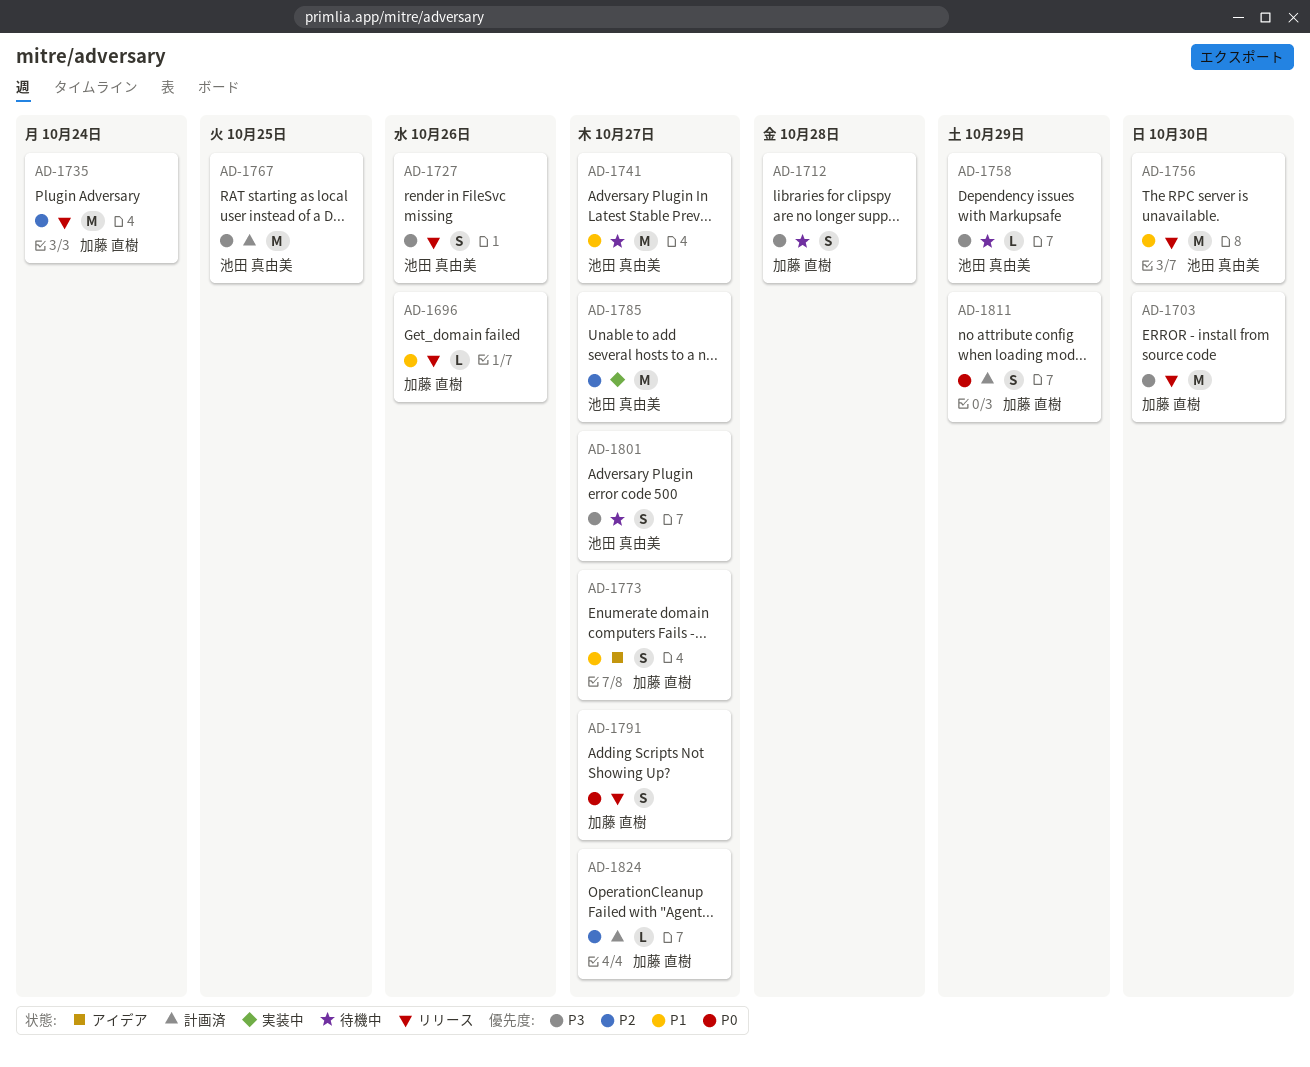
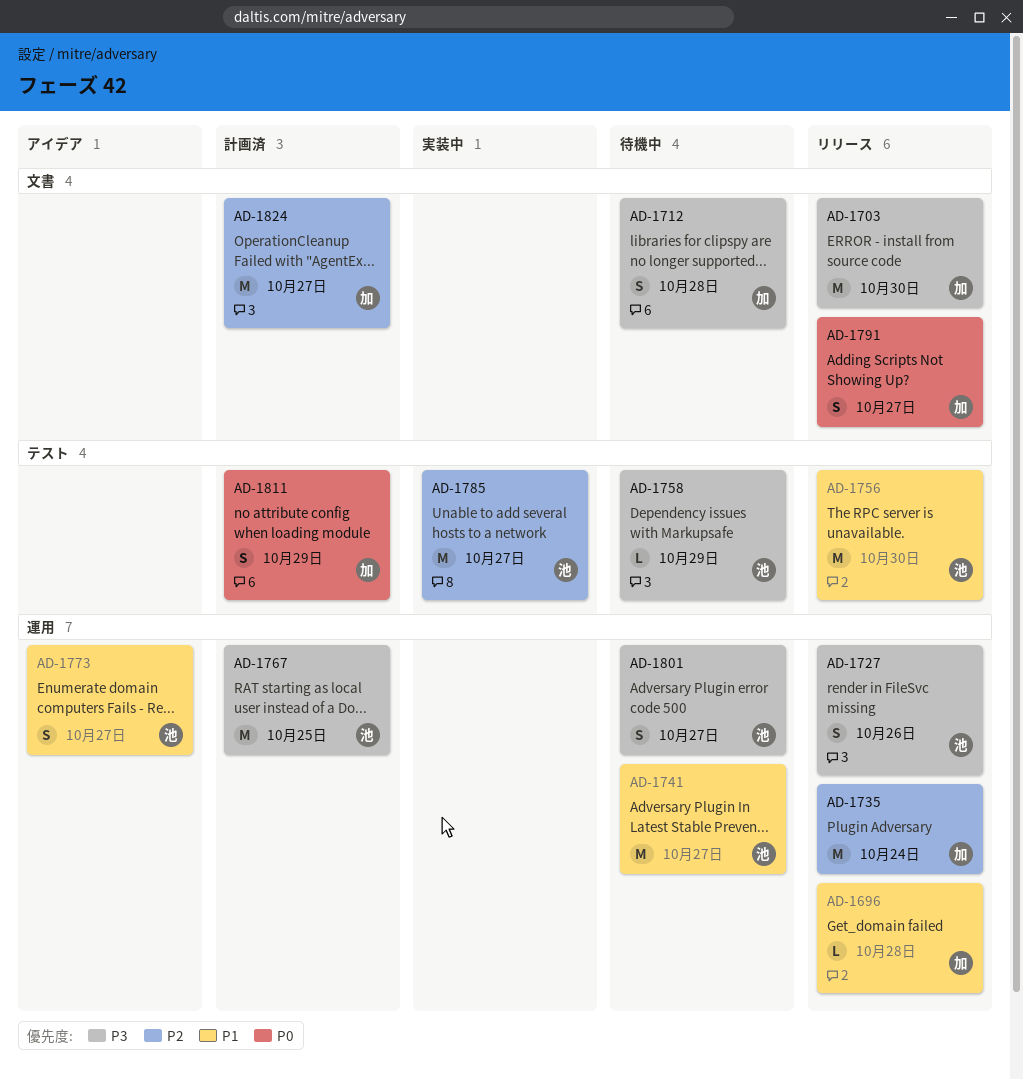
AD-1696, due: Oct 26 -> Oct 28
AD-1773, owner: 加藤 直樹 -> 池田 真由美
AD-1824, estimate: L -> M

